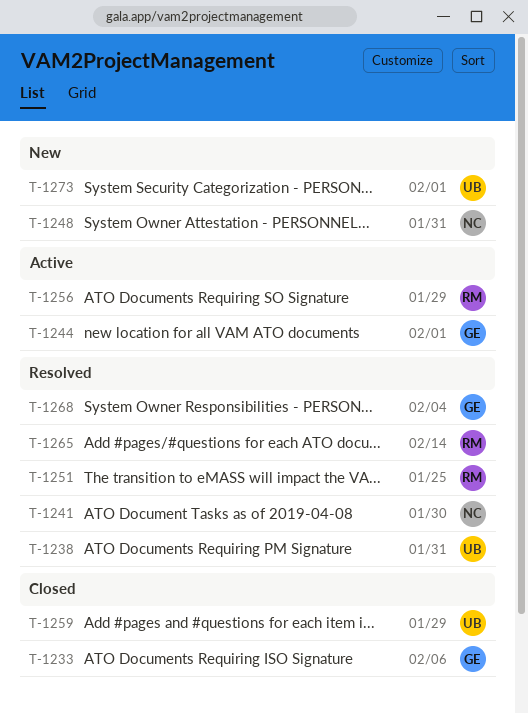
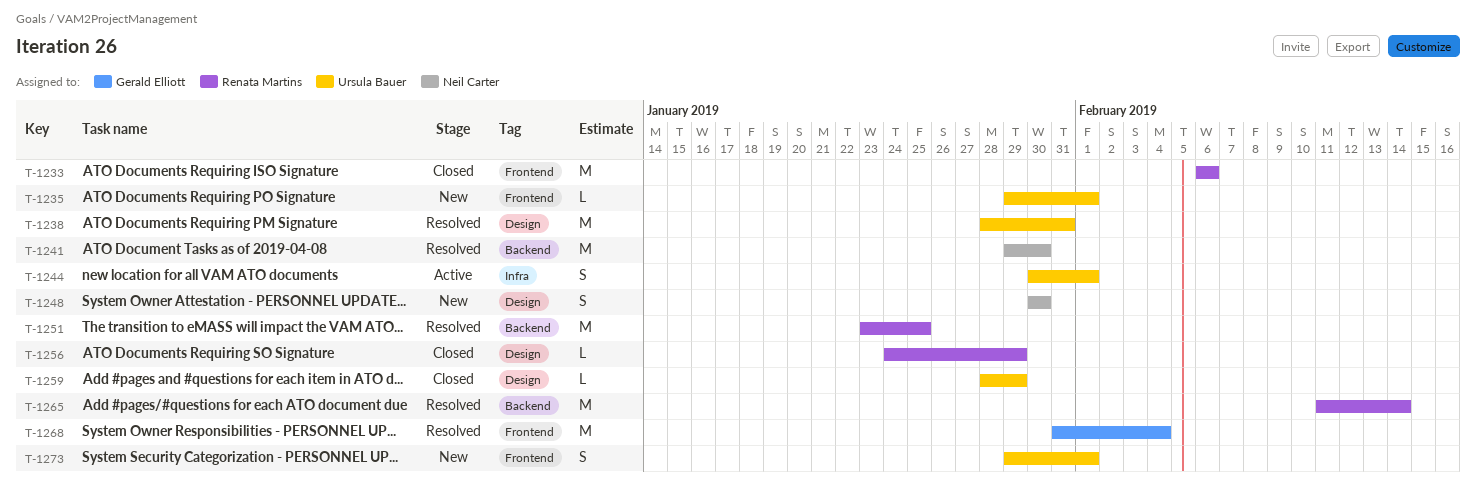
T-1233, owner: Gerald Elliott -> Renata Martins
T-1235: none -> present
T-1244, owner: Gerald Elliott -> Ursula Bauer
T-1248, due: Jan 31 -> Jan 30
T-1256, status: Active -> Closed

